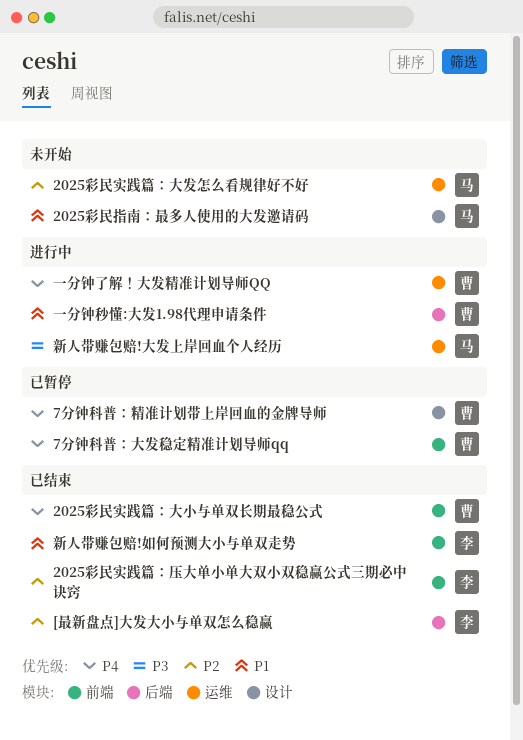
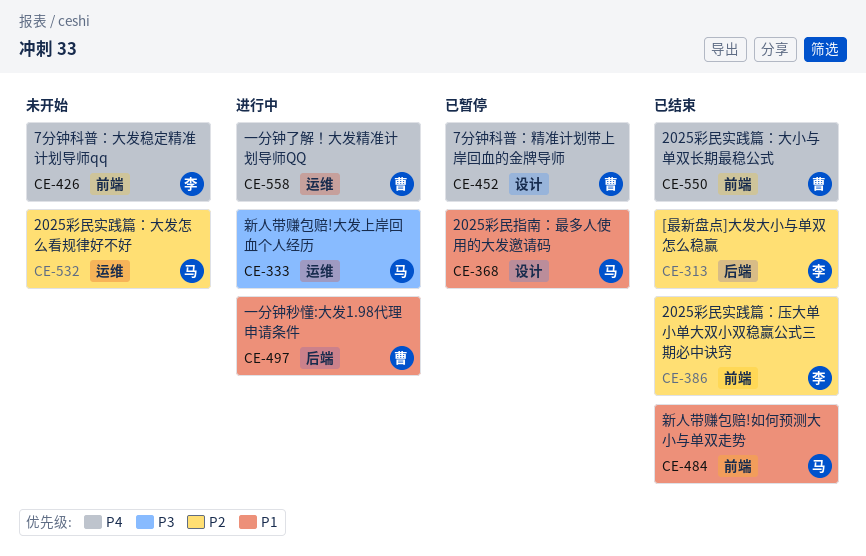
2025彩民指南：最多人使用的大发邀请码, status: 未开始 -> 已暂停
7分钟科普：大发稳定精准计划导师qq, status: 已暂停 -> 未开始
7分钟科普：大发稳定精准计划导师qq, owner: 曹 -> 李
新人带赚包赔!如何预测大小与单双走势, owner: 李 -> 马

